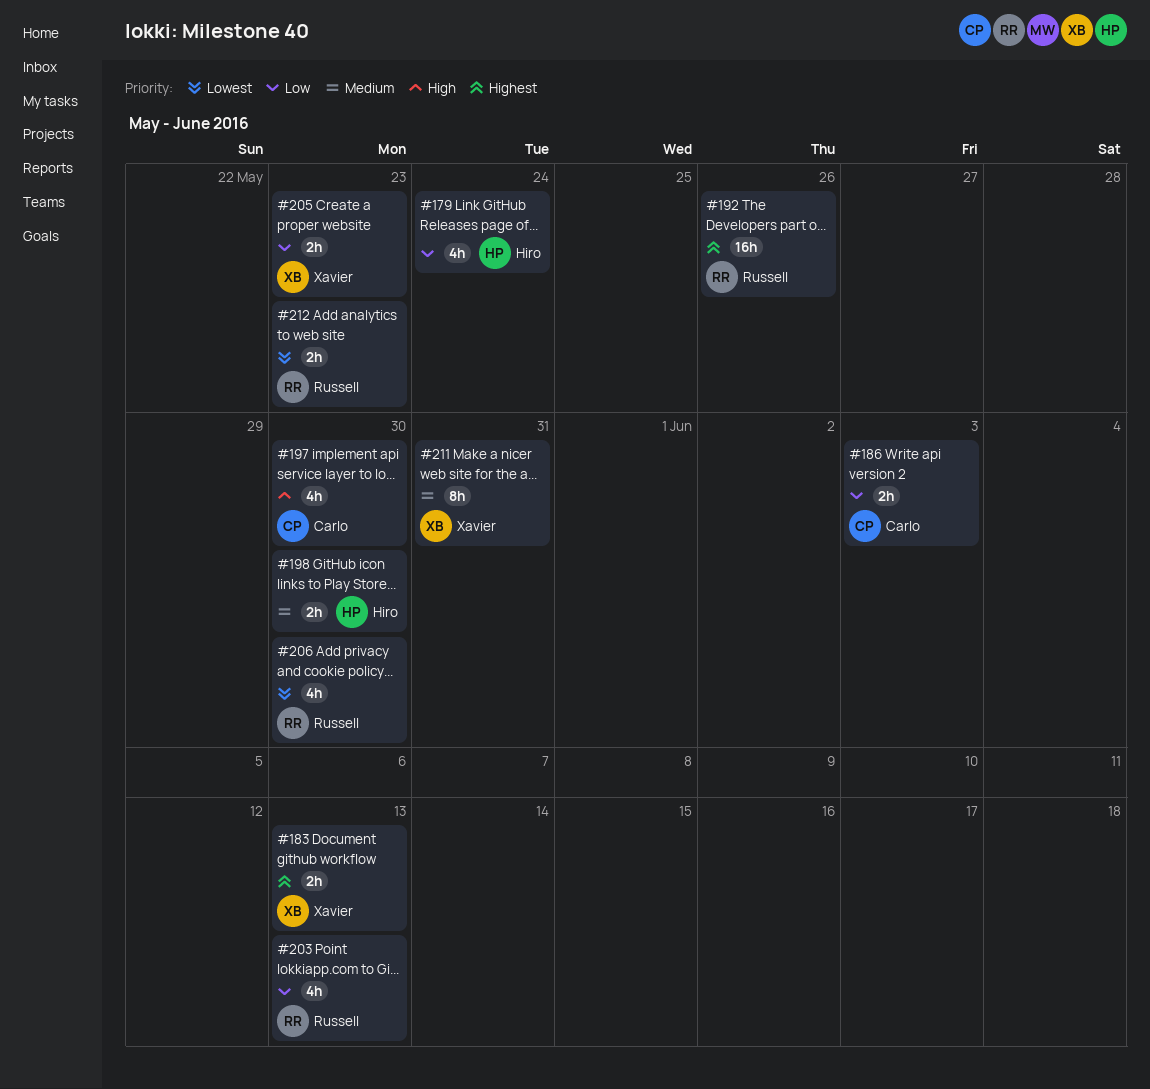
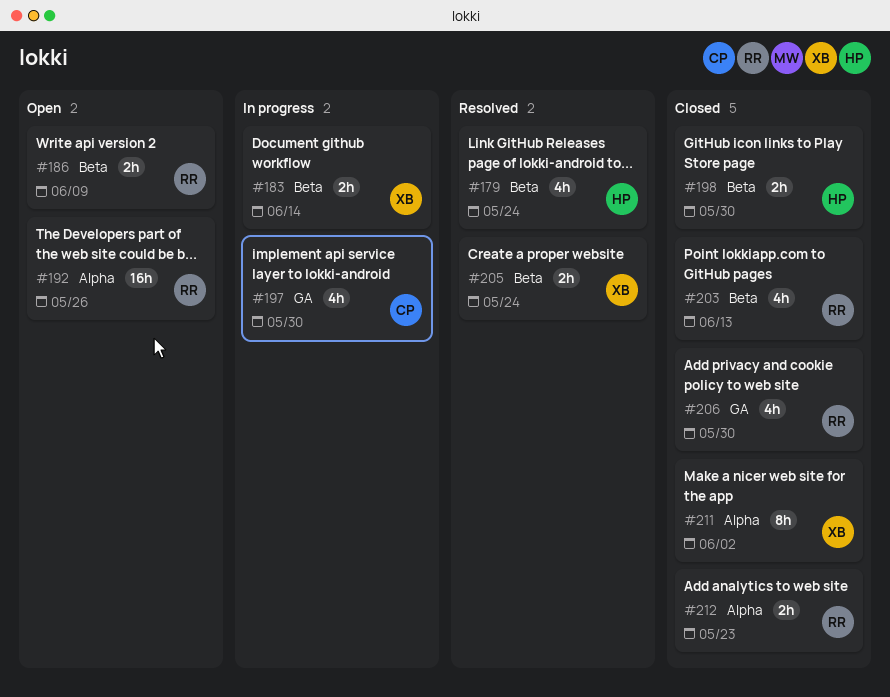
#183, due: Jun 13 -> Jun 14
#186, owner: Carlo -> Russell
#186, due: Jun 3 -> Jun 9
#205, due: May 23 -> May 24
#211, due: May 31 -> Jun 2

